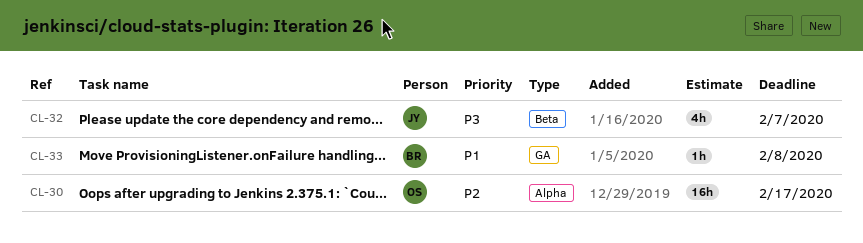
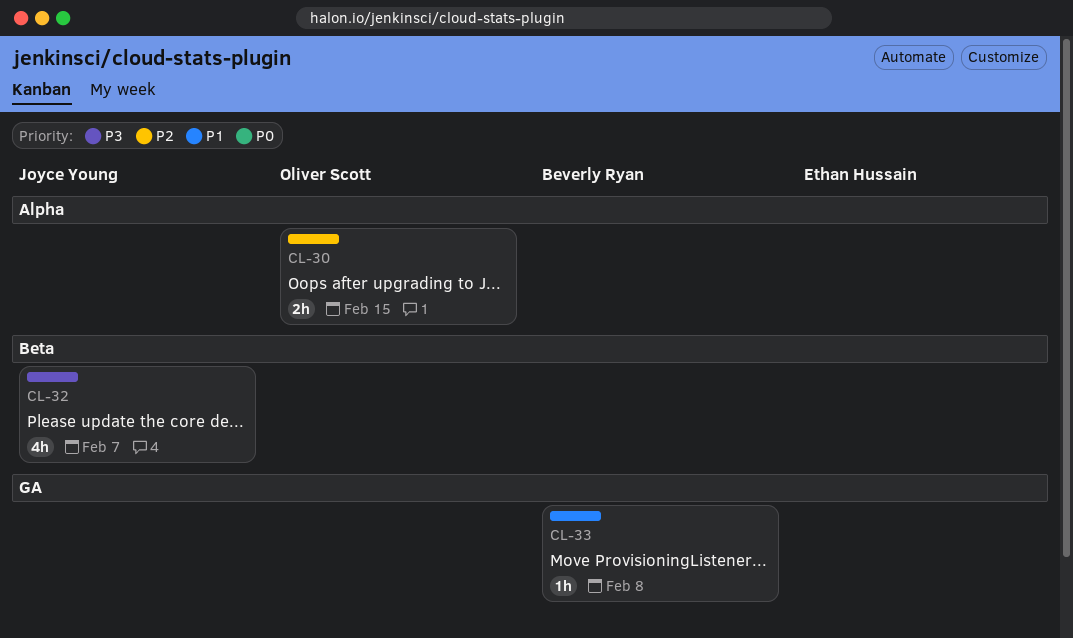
CL-30, estimate: 16h -> 2h
CL-30, due: Feb 17 -> Feb 15

